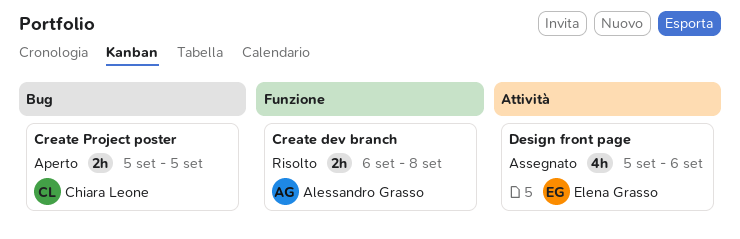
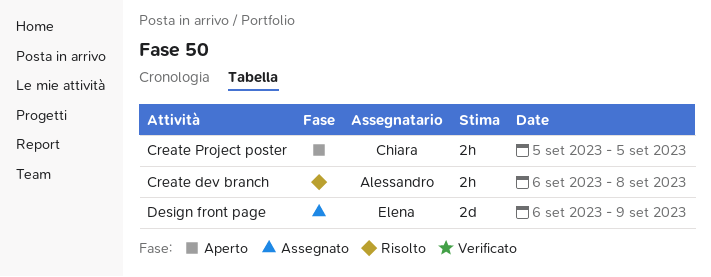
Design front page, estimate: 4h -> 2d
Design front page, start: Sep 5 -> Sep 6
Design front page, due: Sep 6 -> Sep 9

